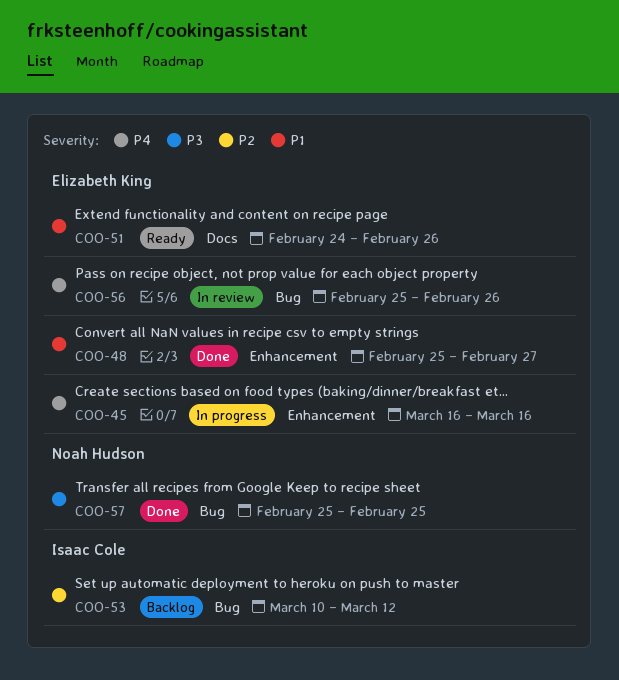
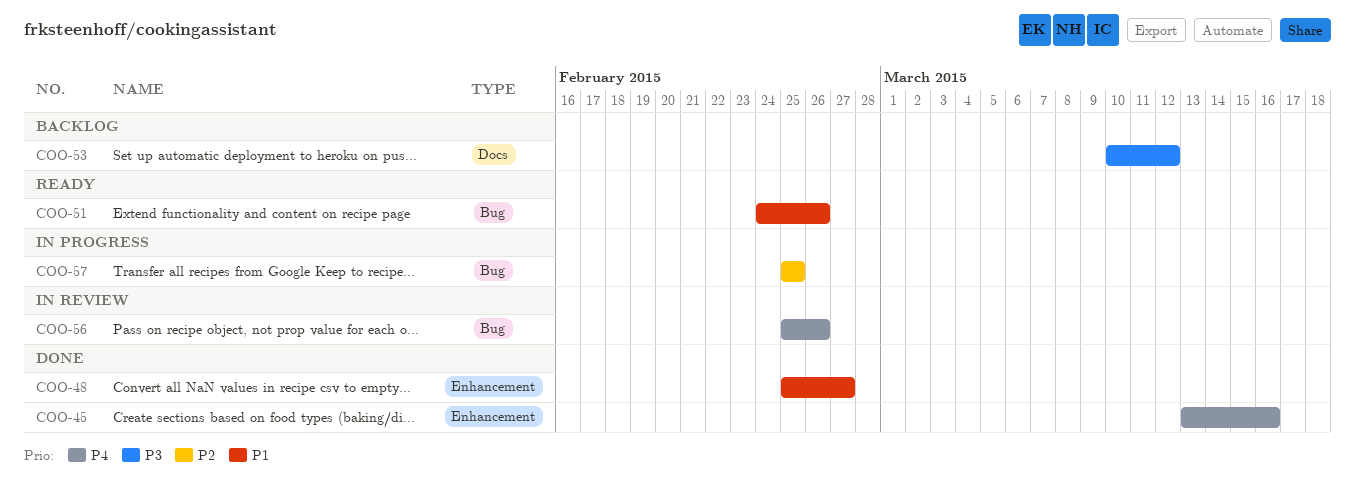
COO-45, status: In progress -> Done
COO-45, start: Mar 16 -> Mar 13
COO-51, label: Docs -> Bug
COO-53, priority: P2 -> P3
COO-53, label: Bug -> Docs
COO-57, status: Done -> In progress
COO-57, priority: P3 -> P2

